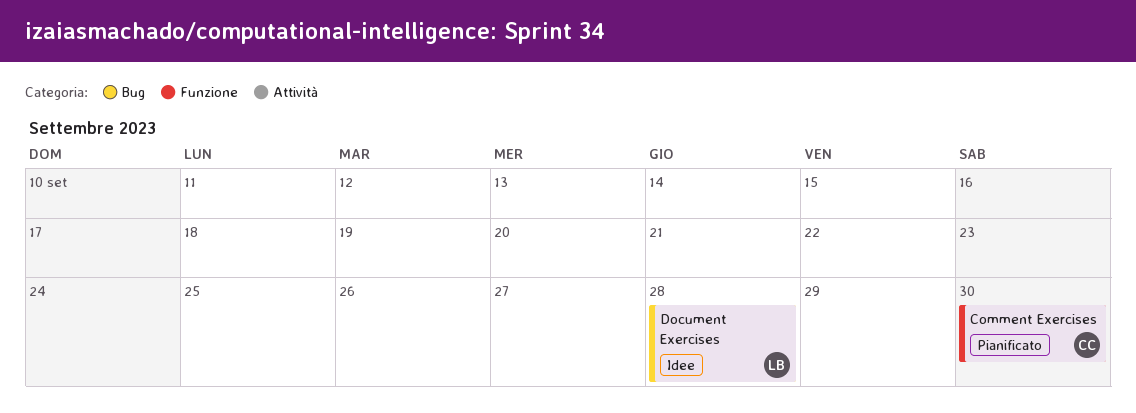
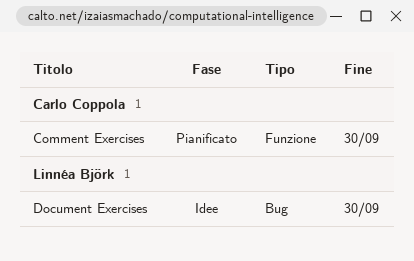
Document Exercises, due: Sep 28 -> Sep 30

